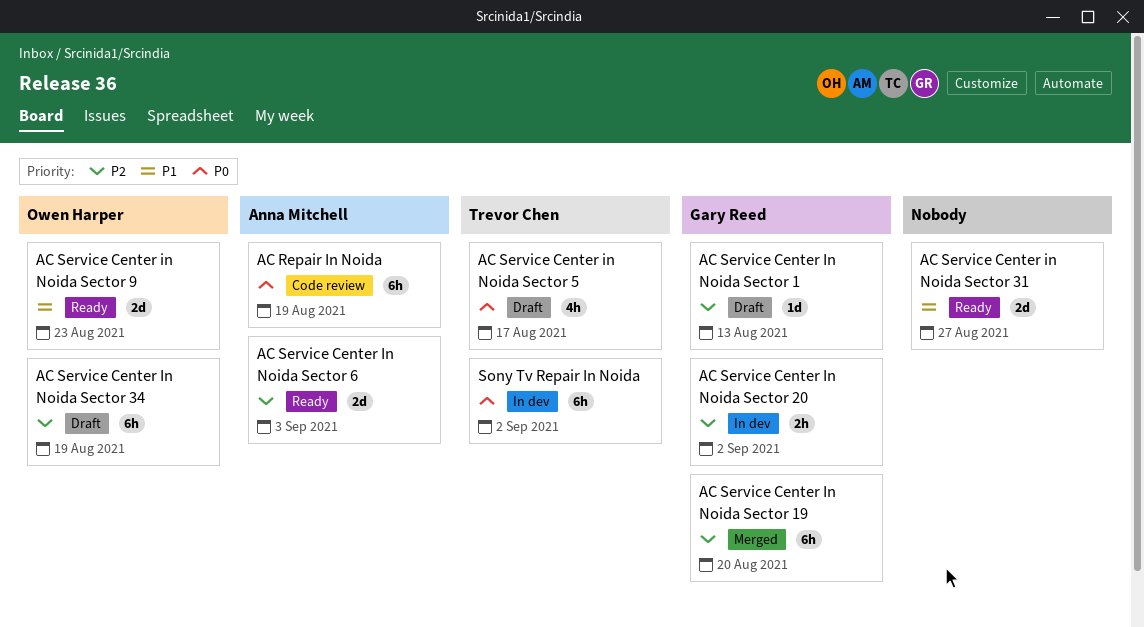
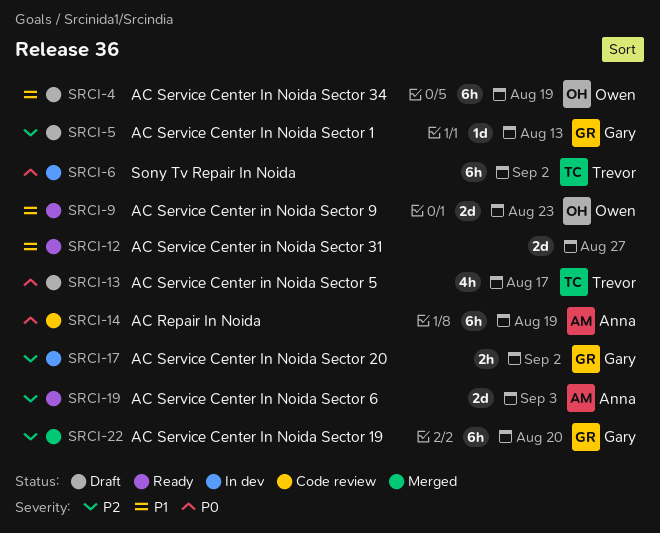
AC Service Center In Noida Sector 34, priority: P2 -> P1

